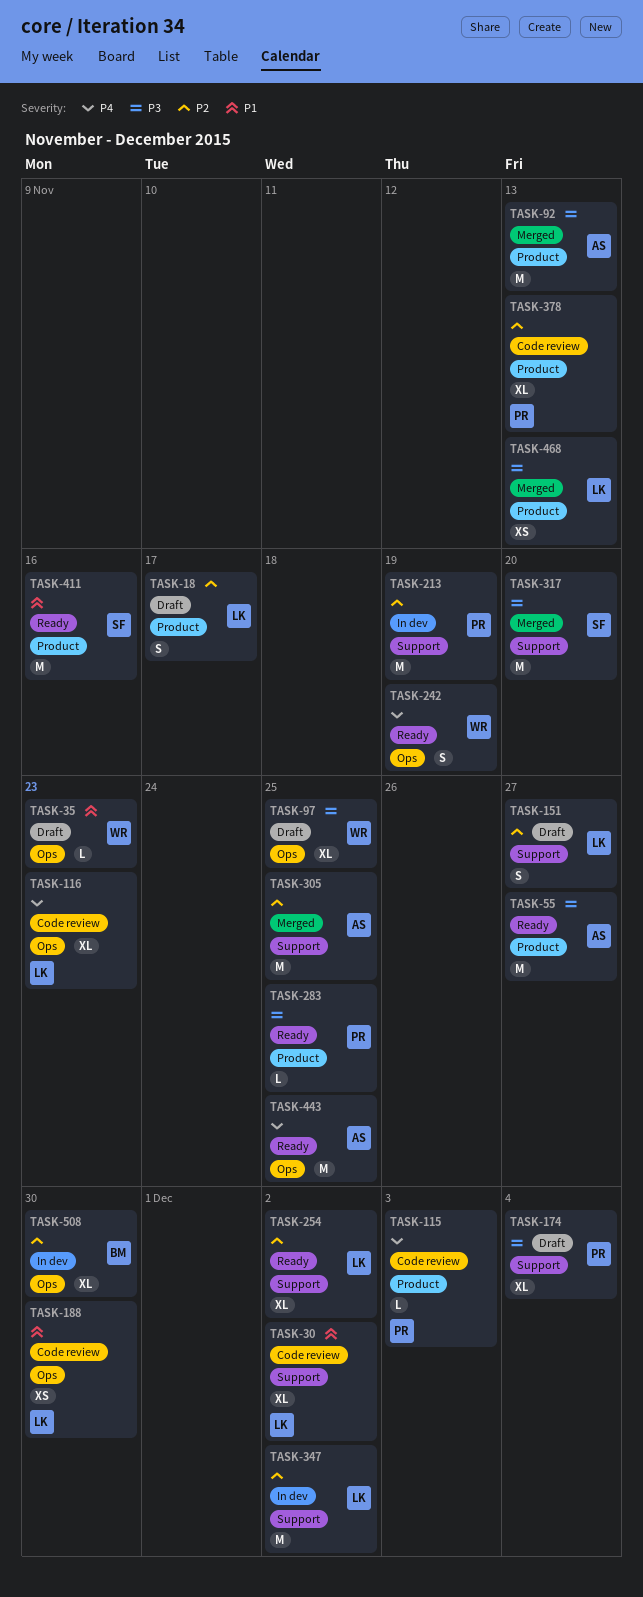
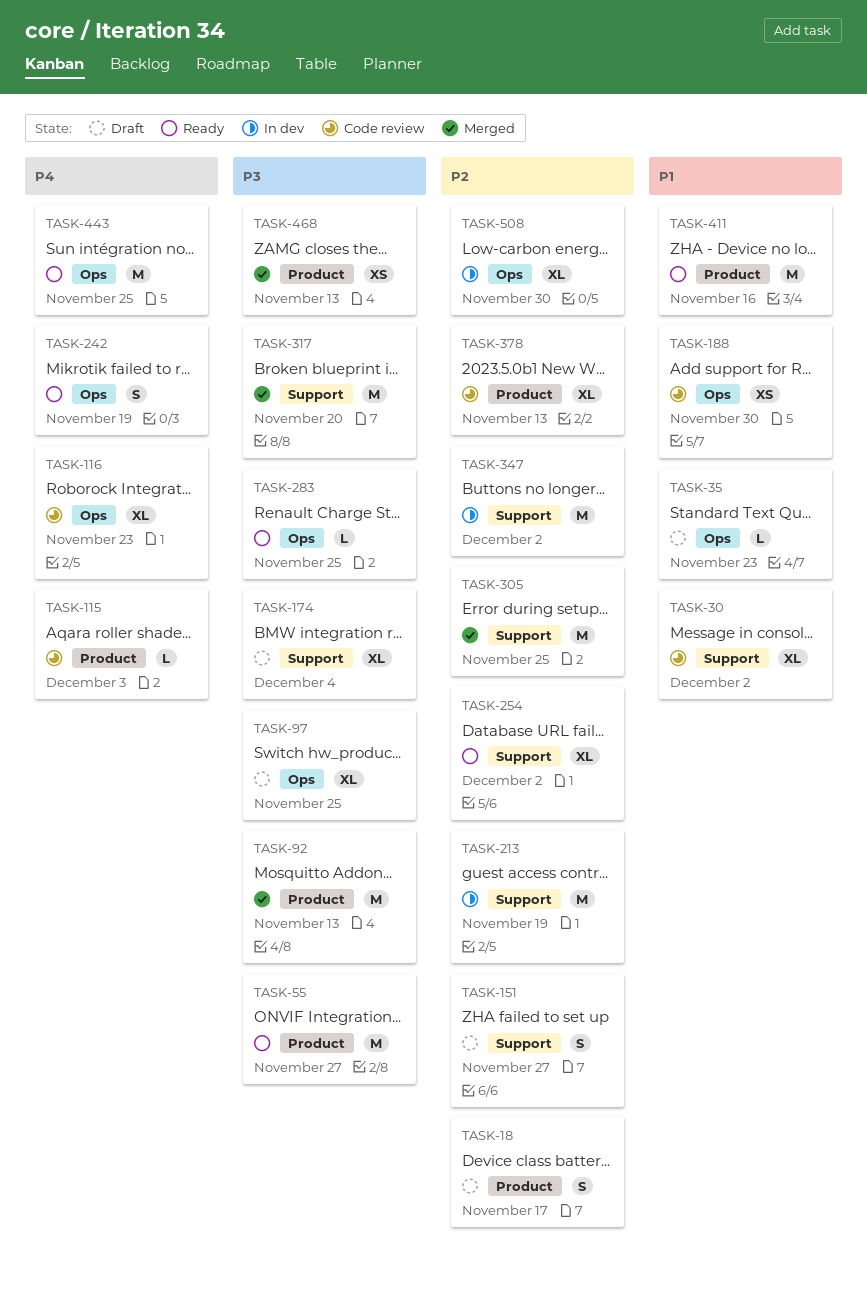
TASK-283, label: Product -> Ops

